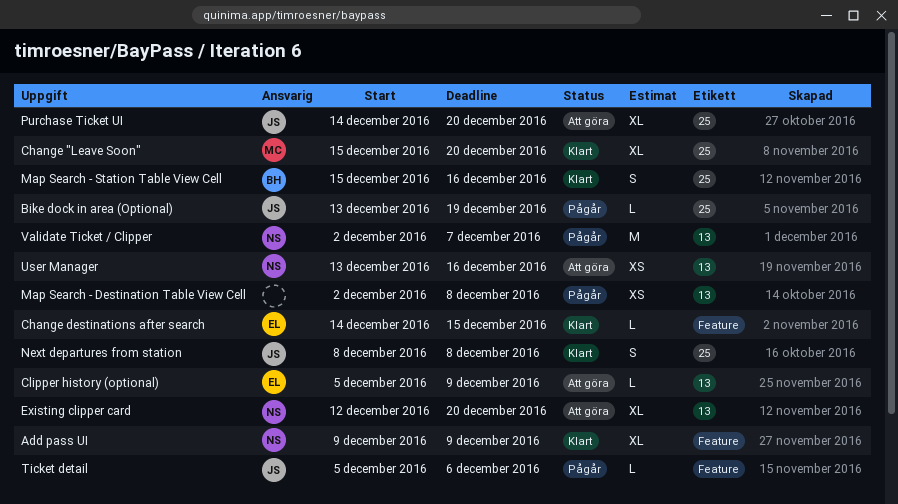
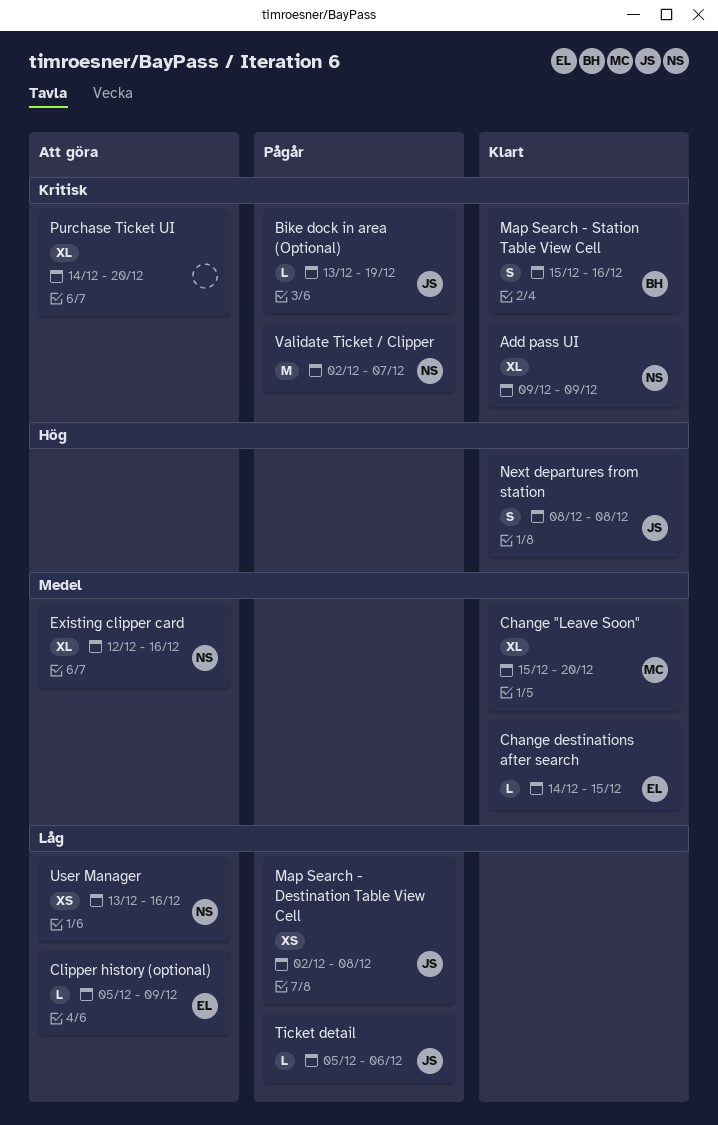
Existing clipper card, due: Dec 20 -> Dec 16
Map Search - Destination Table View Cell, owner: none -> JS
Purchase Ticket UI, owner: JS -> none

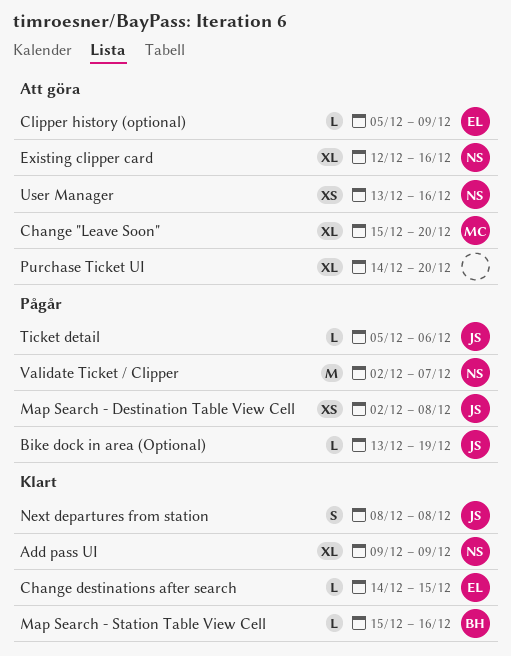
Change "Leave Soon", status: Klart -> Att göra
Map Search - Station Table View Cell, estimate: S -> L

